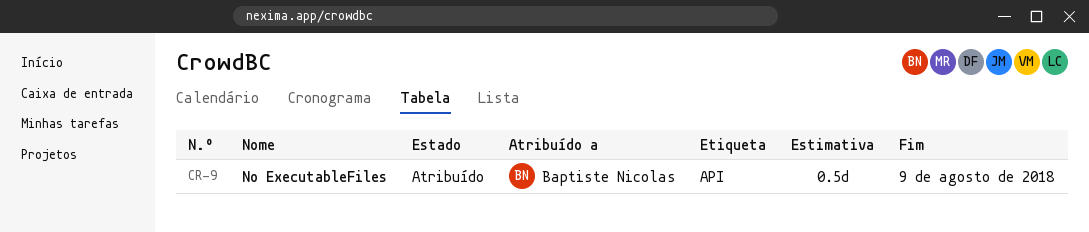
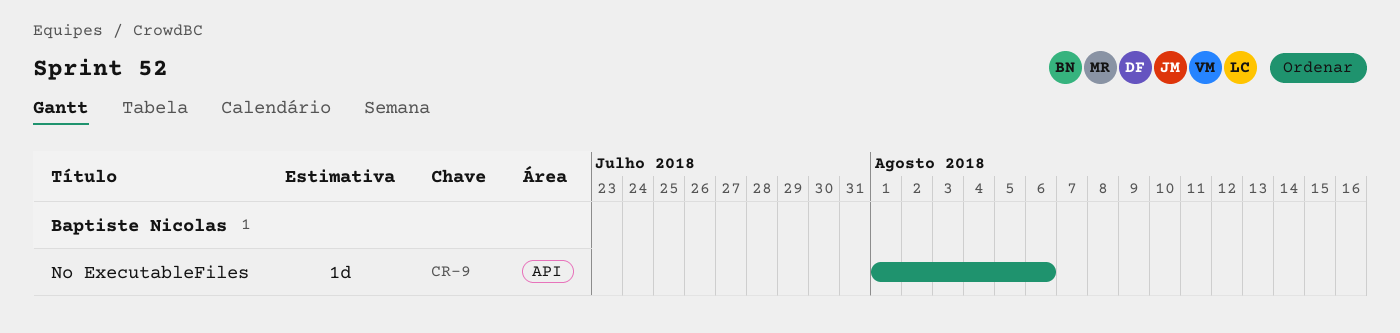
CR-9, estimate: 0.5d -> 1d
CR-9, due: Aug 9 -> Aug 6

